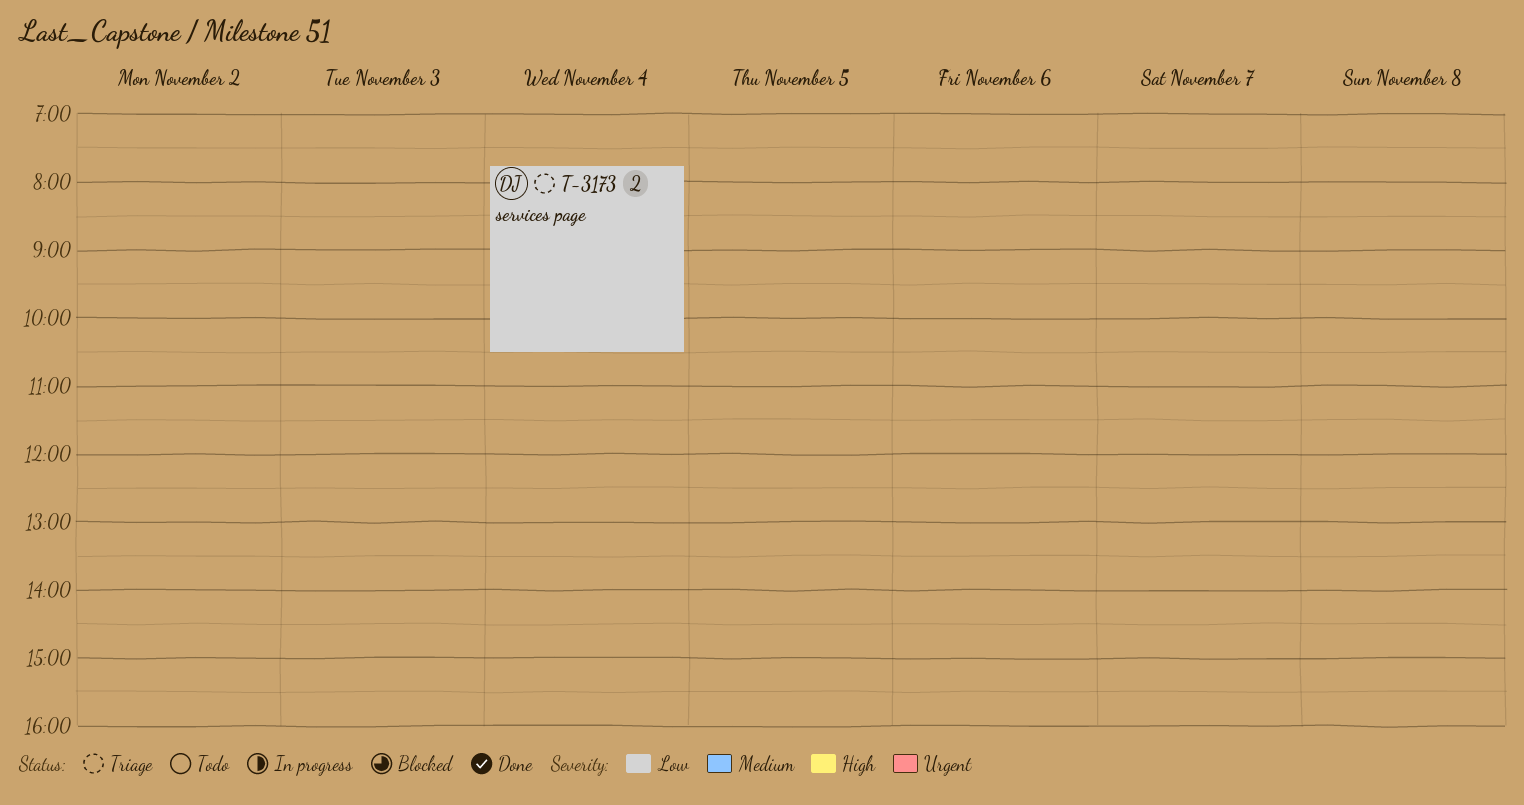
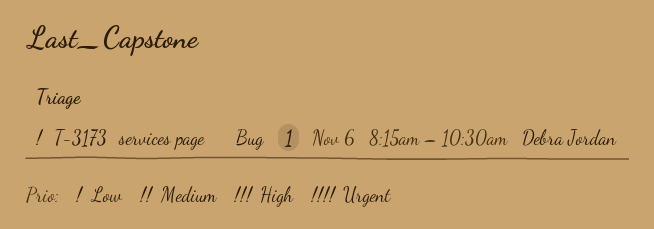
T-3173, estimate: 2 -> 1
T-3173, day: Nov 4 -> Nov 6
T-3173, begins: 07:45 -> 08:15

